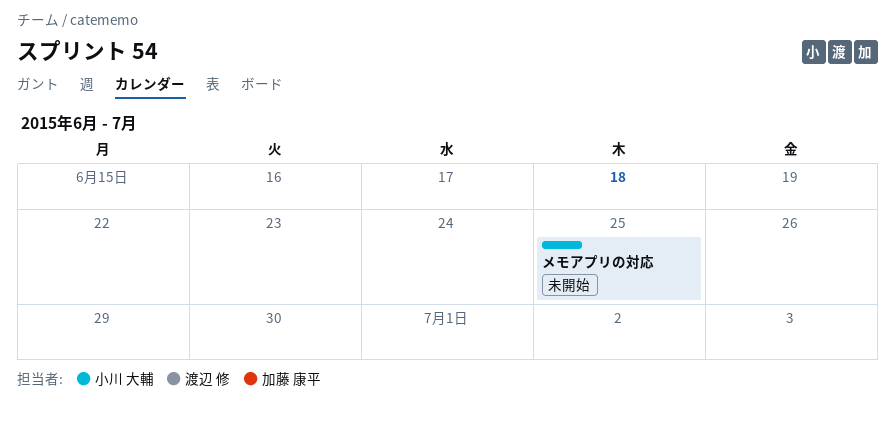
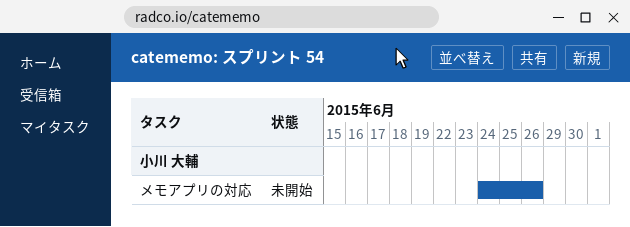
メモアプリの対応, due: Jun 25 -> Jun 26

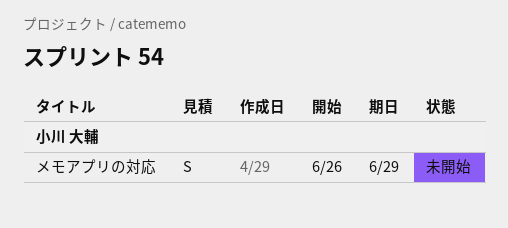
メモアプリの対応, start: Jun 24 -> Jun 26
メモアプリの対応, due: Jun 26 -> Jun 29

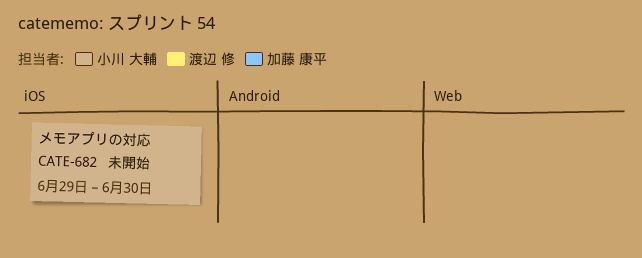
メモアプリの対応, start: Jun 26 -> Jun 29
メモアプリの対応, due: Jun 29 -> Jun 30

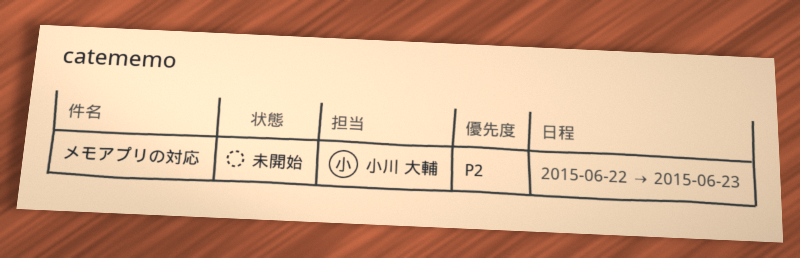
メモアプリの対応, start: Jun 29 -> Jun 22
メモアプリの対応, due: Jun 30 -> Jun 23

